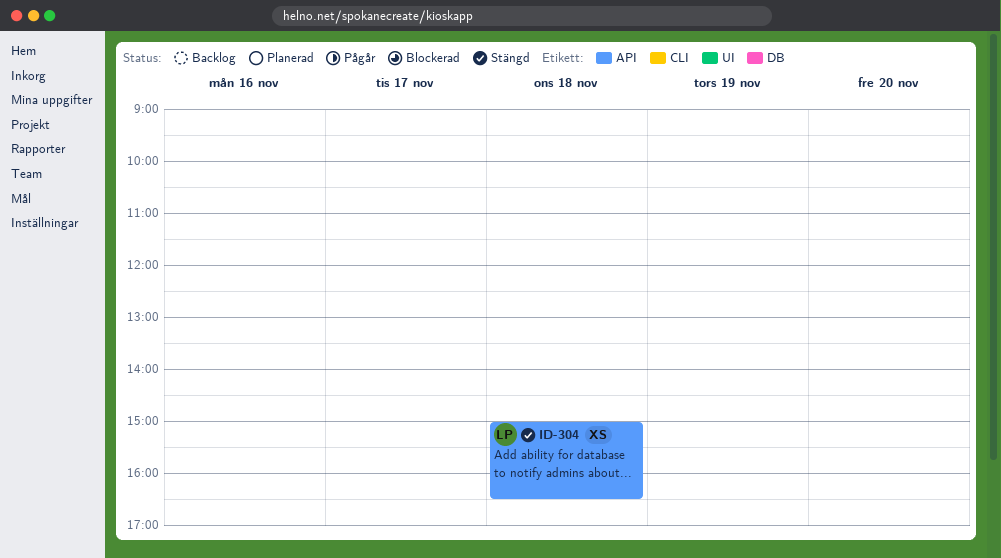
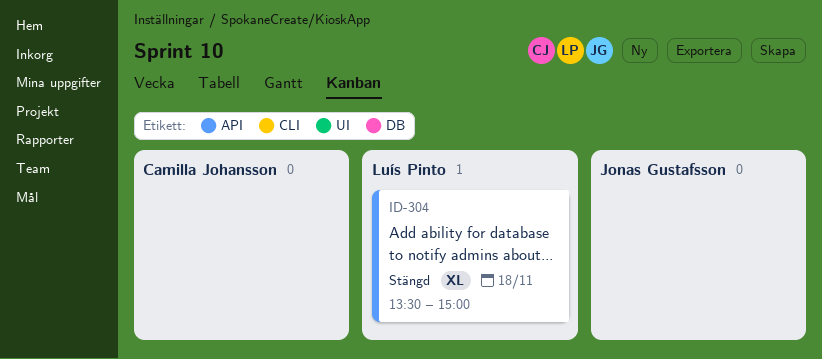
ID-304, estimate: XS -> XL
ID-304, begins: 15:00 -> 13:30
ID-304, ends: 16:30 -> 15:00

